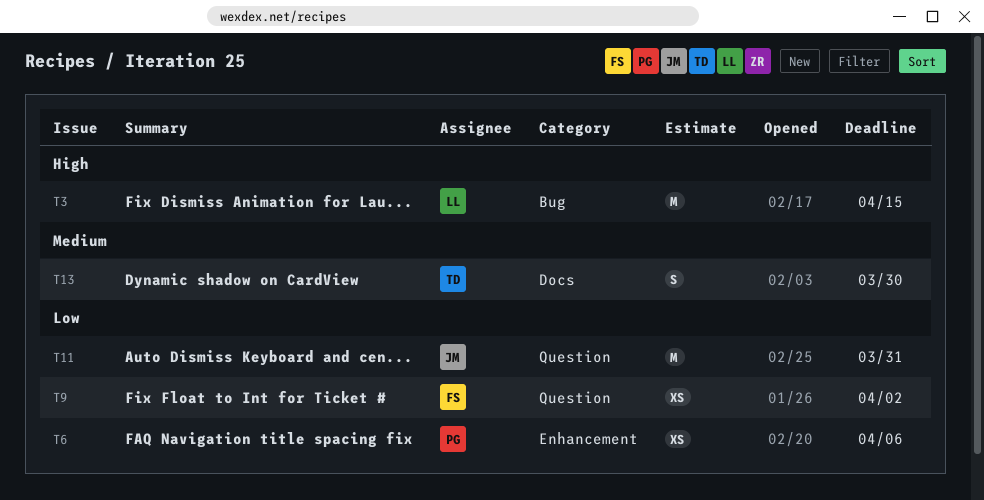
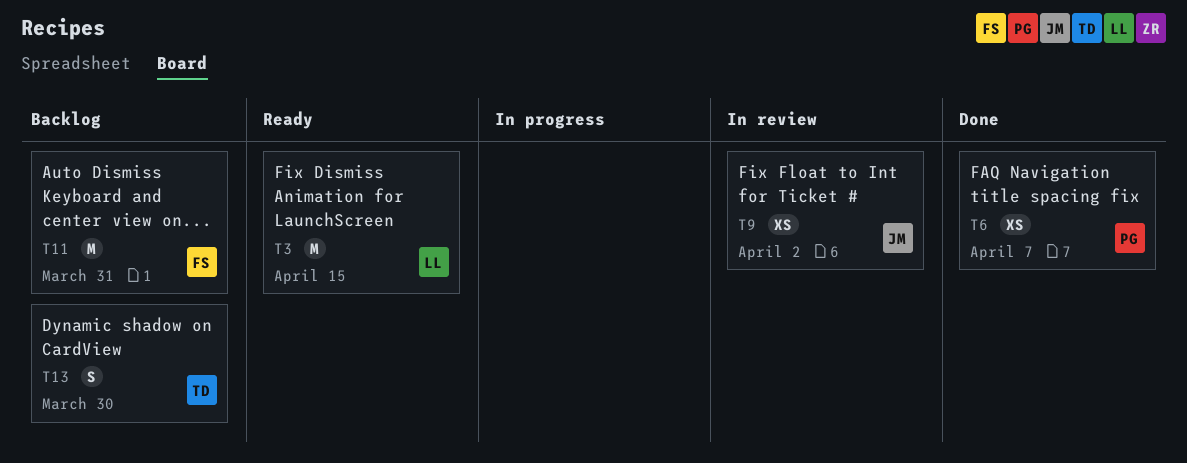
T6, due: Apr 6 -> Apr 7
T9, owner: FS -> JM
T11, owner: JM -> FS

